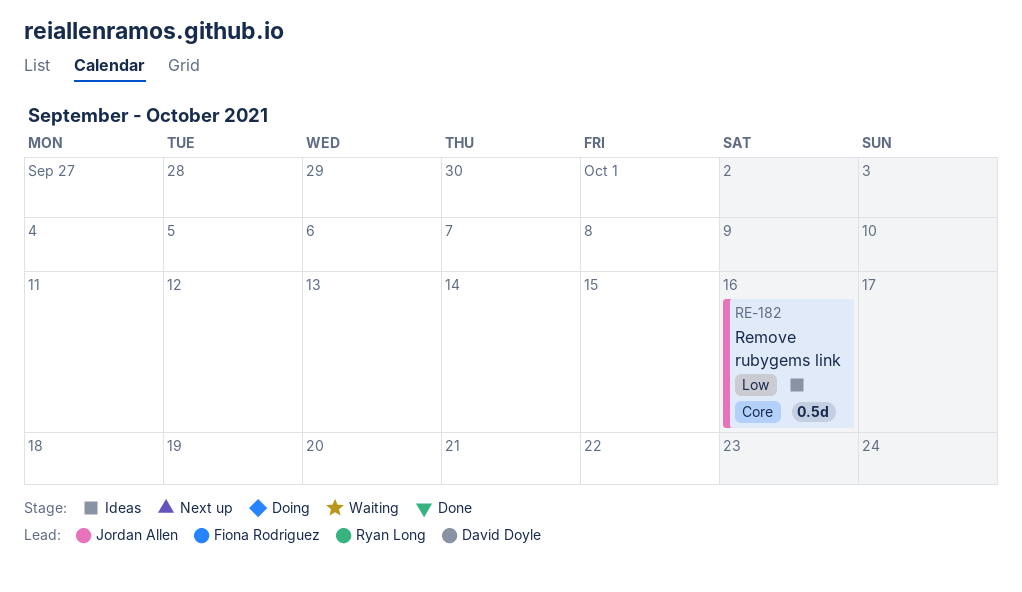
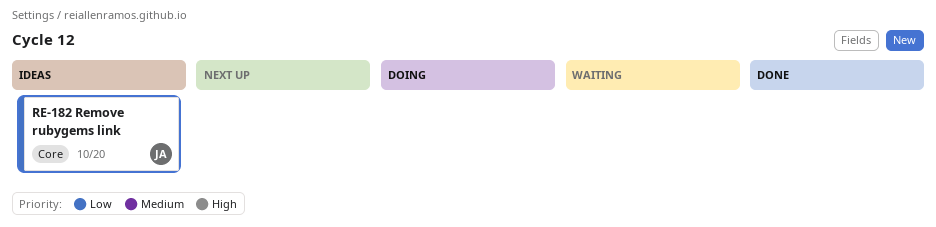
RE-182, due: Oct 16 -> Oct 20

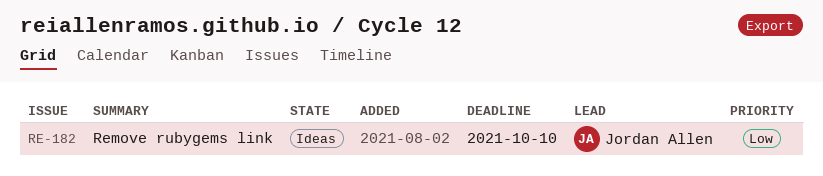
RE-182, due: Oct 20 -> Oct 10

